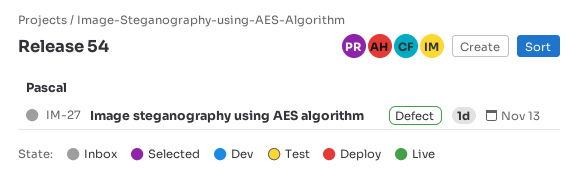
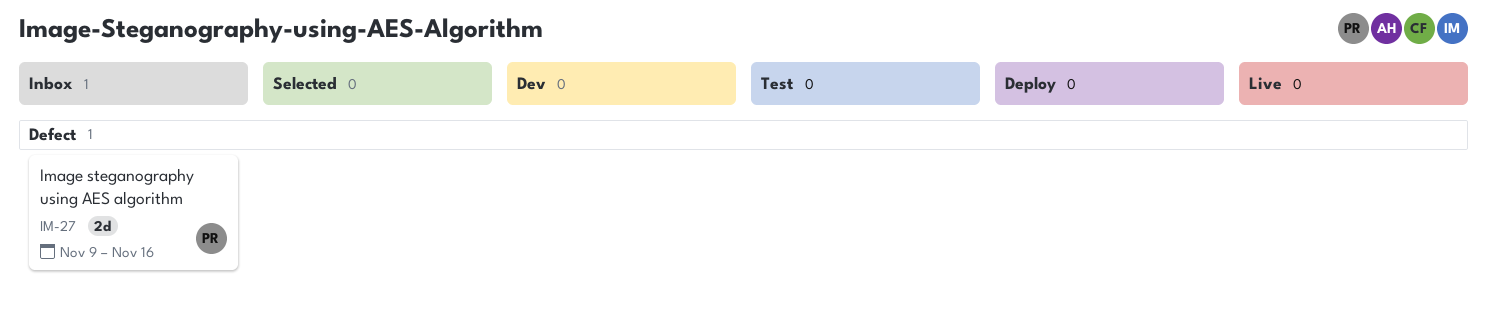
IM-27, estimate: 1d -> 2d
IM-27, due: Nov 13 -> Nov 16

